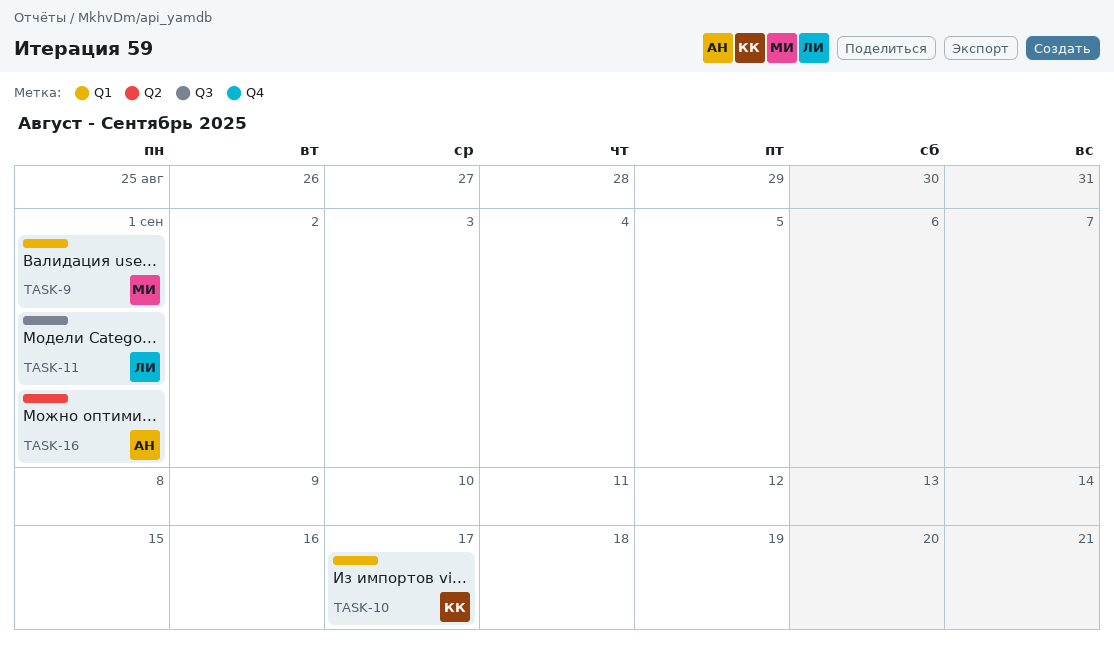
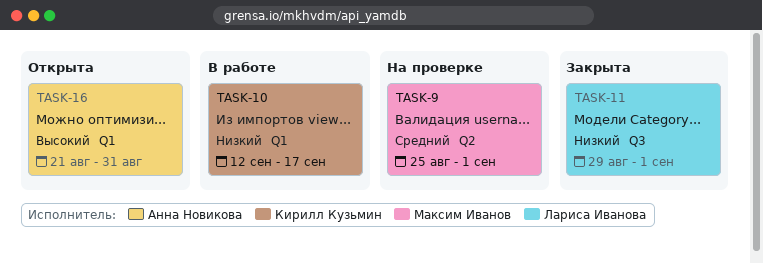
TASK-9, label: Q1 -> Q2
TASK-16, label: Q2 -> Q1
TASK-16, due: Sep 1 -> Aug 31

